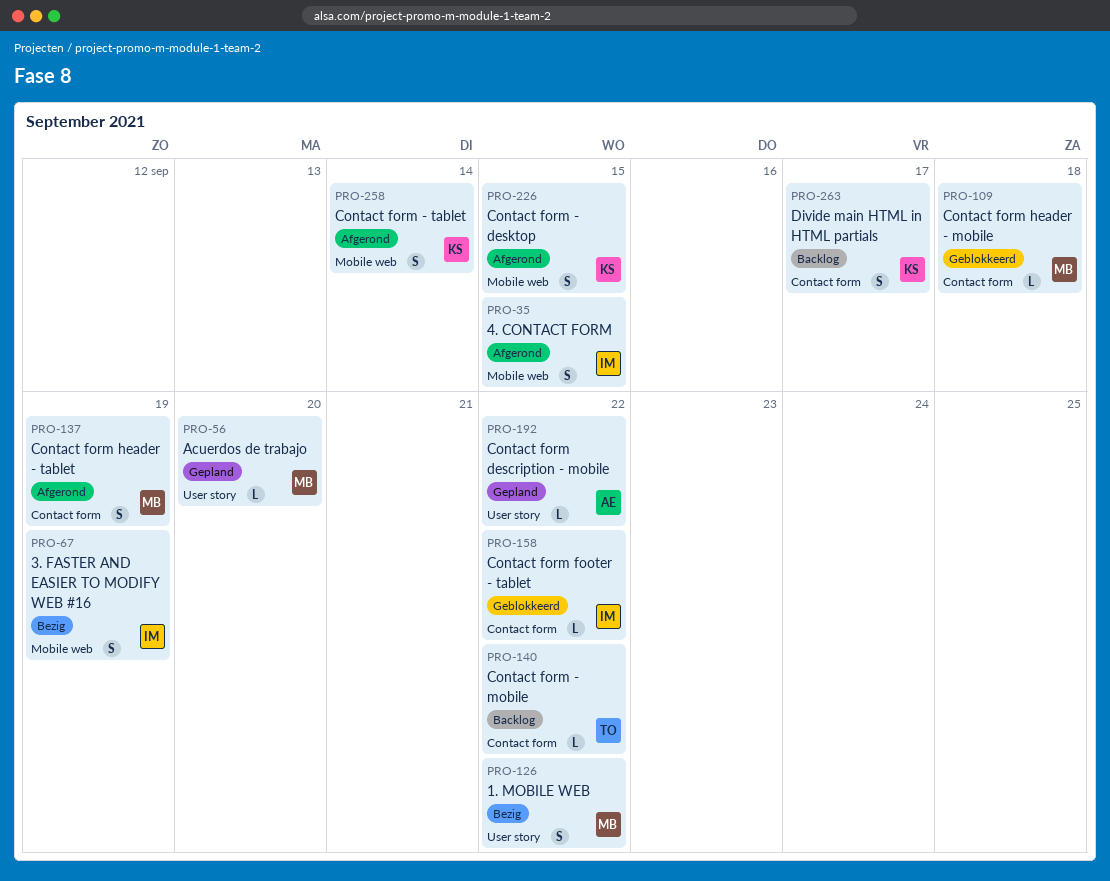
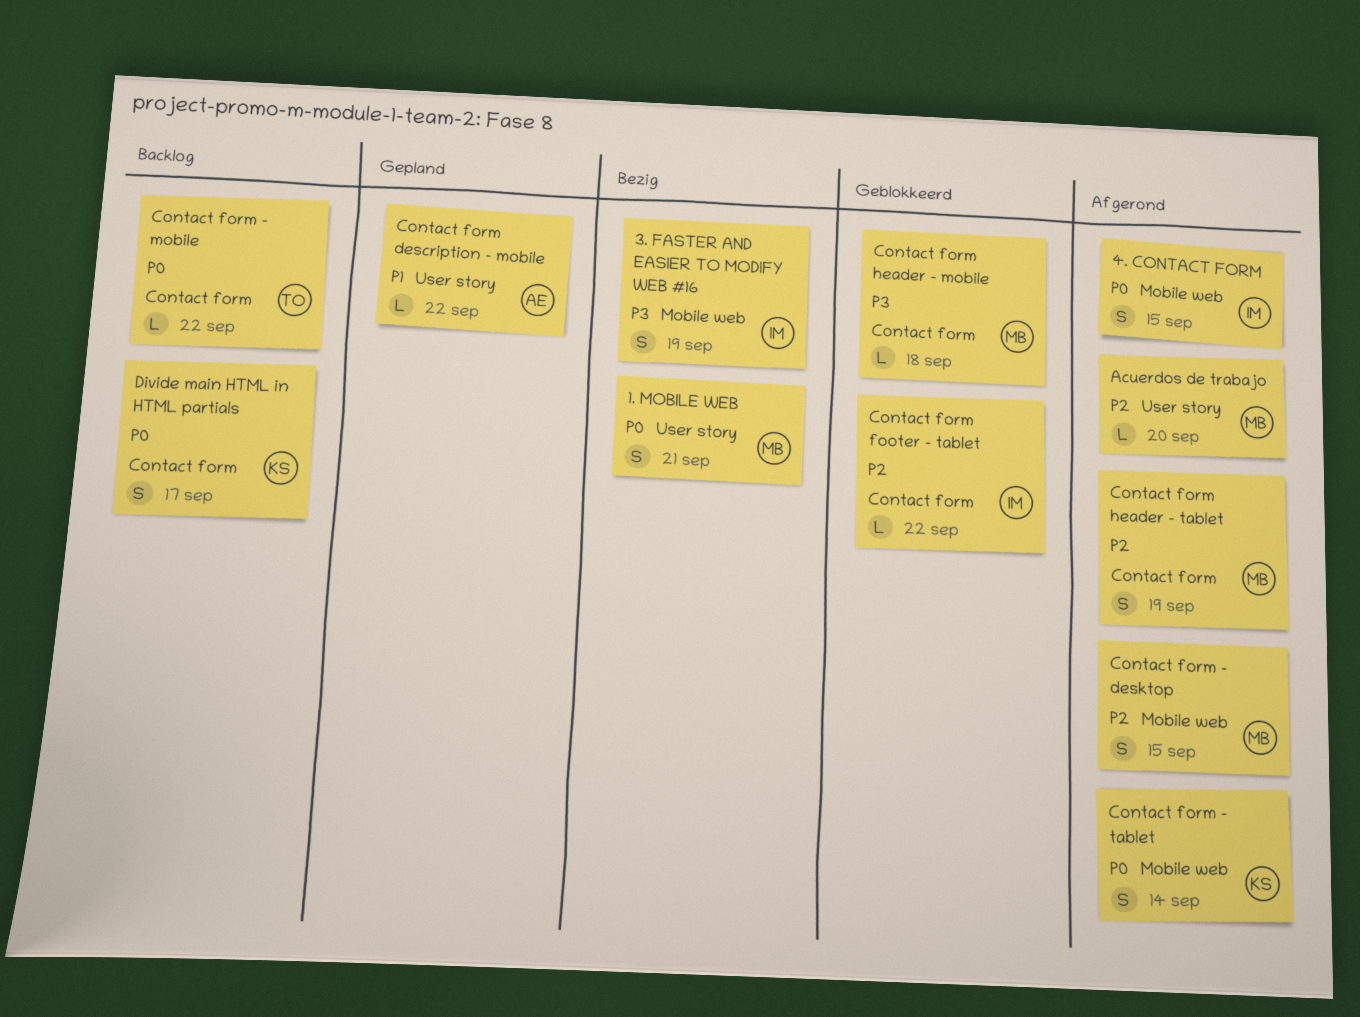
1. MOBILE WEB, due: Sep 22 -> Sep 21
Acuerdos de trabajo, status: Gepland -> Afgerond
Contact form - desktop, owner: KS -> MB

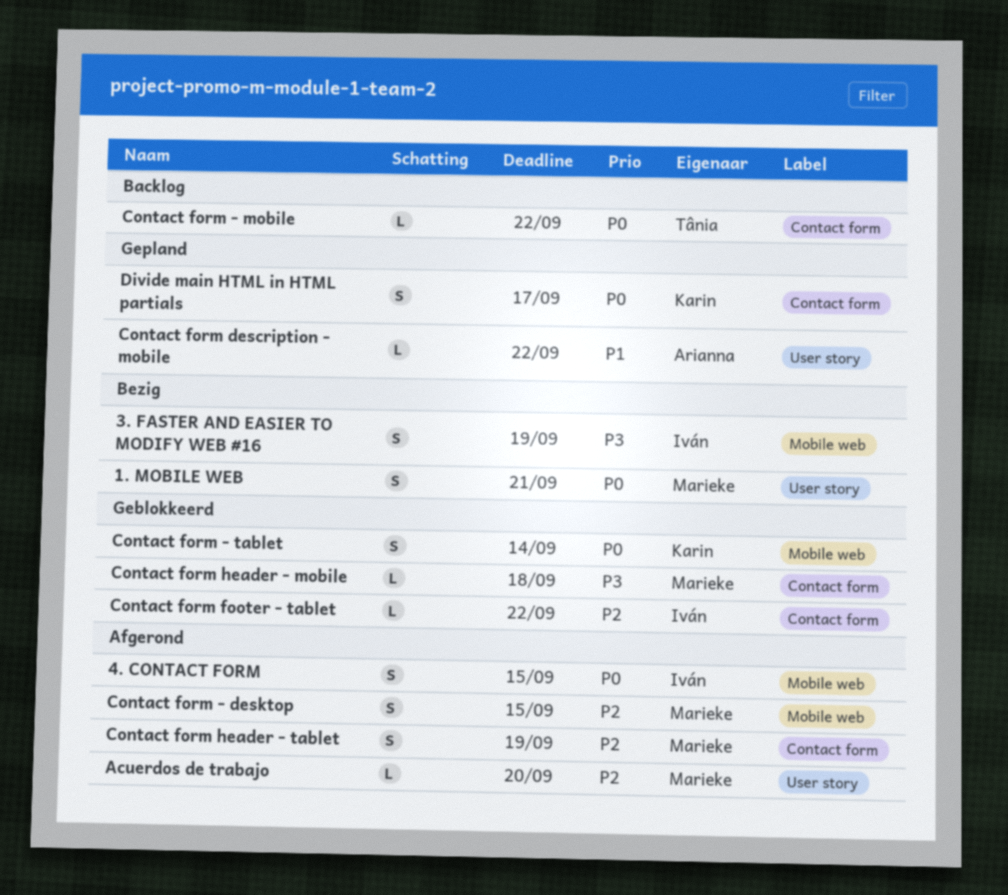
Contact form - tablet, status: Afgerond -> Geblokkeerd
Divide main HTML in HTML partials, status: Backlog -> Gepland

